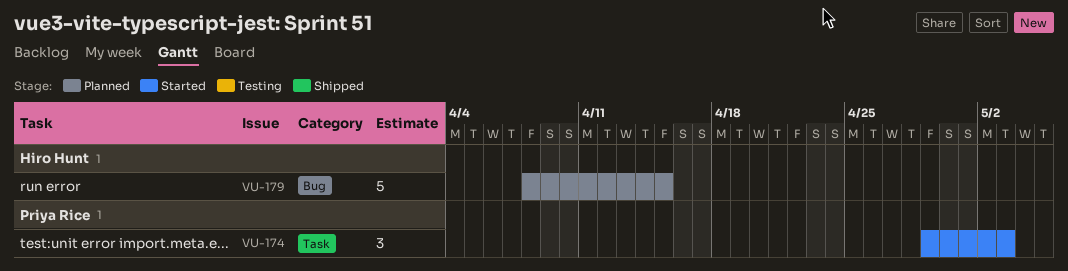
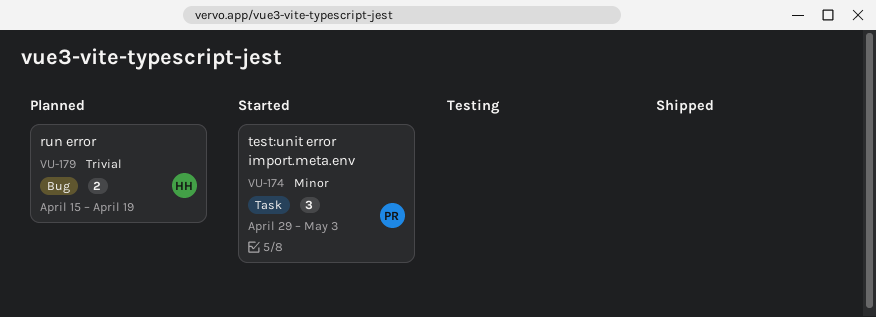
VU-179, estimate: 5 -> 2
VU-179, start: Apr 8 -> Apr 15
VU-179, due: Apr 15 -> Apr 19

